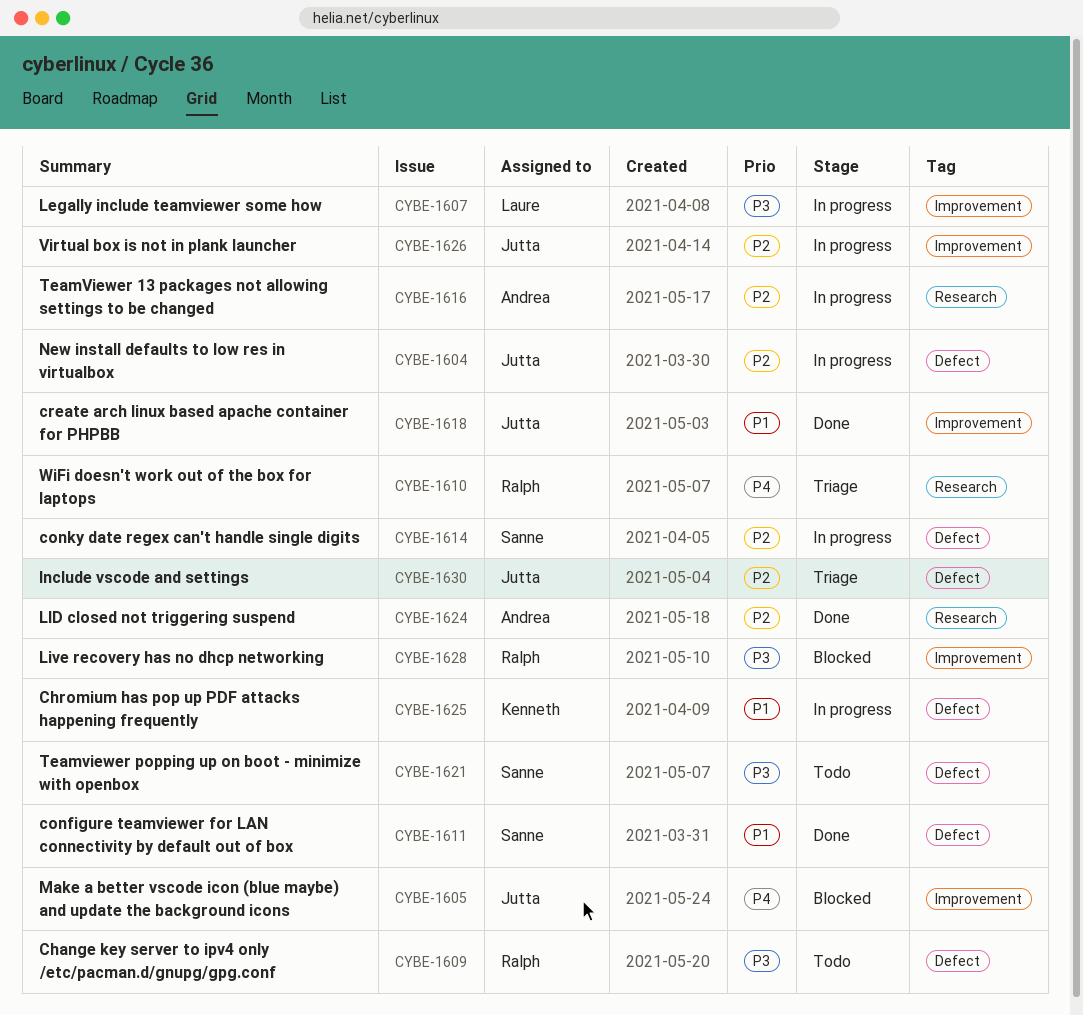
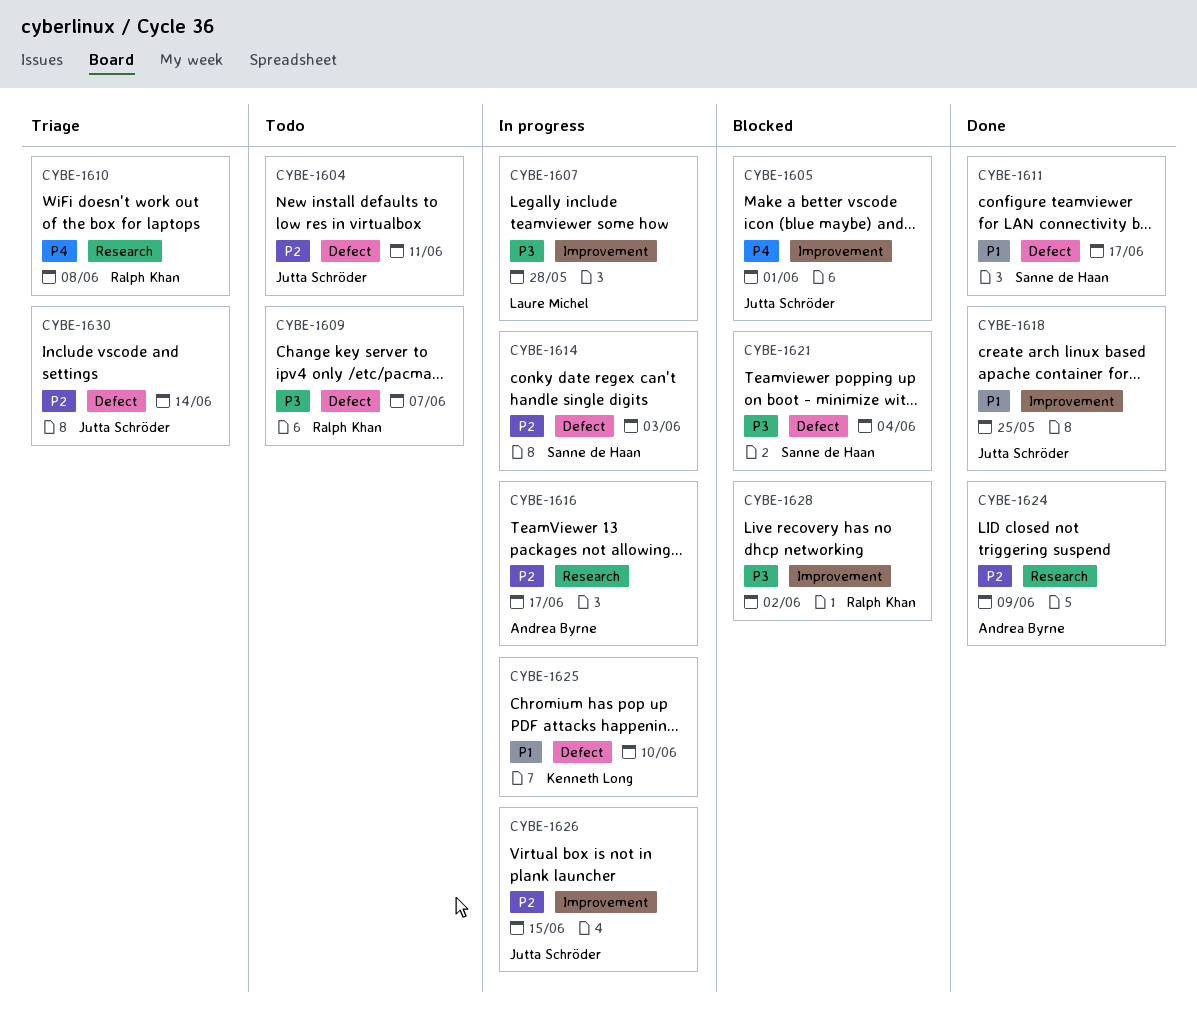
CYBE-1604, status: In progress -> Todo
CYBE-1621, status: Todo -> Blocked

